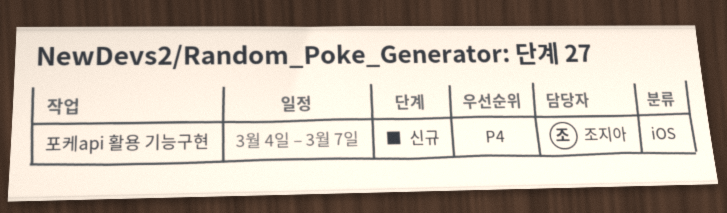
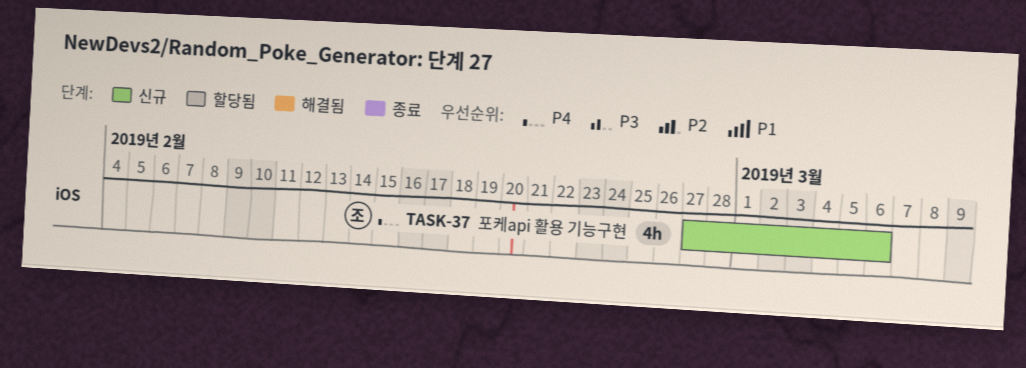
포케api 활용 기능구현, start: Mar 4 -> Feb 27
포케api 활용 기능구현, due: Mar 7 -> Mar 6

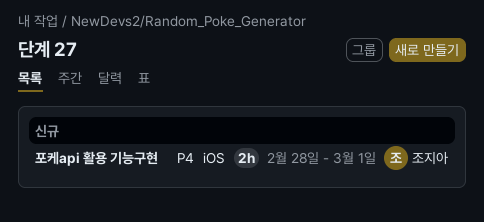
포케api 활용 기능구현, estimate: 4h -> 2h
포케api 활용 기능구현, start: Feb 27 -> Feb 28
포케api 활용 기능구현, due: Mar 6 -> Mar 1

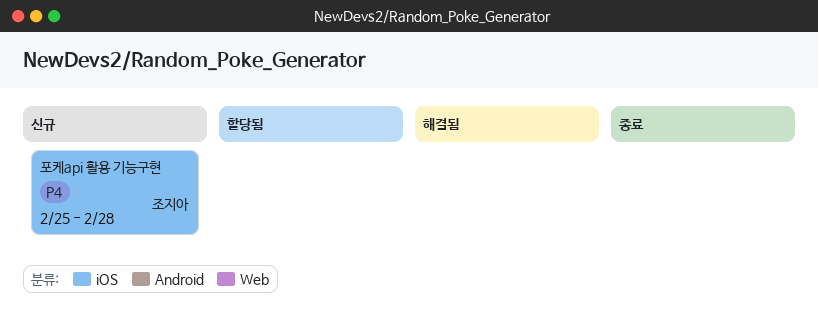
포케api 활용 기능구현, start: Feb 28 -> Feb 25
포케api 활용 기능구현, due: Mar 1 -> Feb 28

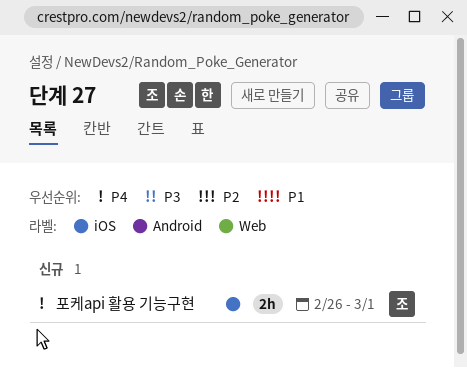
포케api 활용 기능구현, start: Feb 25 -> Feb 26
포케api 활용 기능구현, due: Feb 28 -> Mar 1

